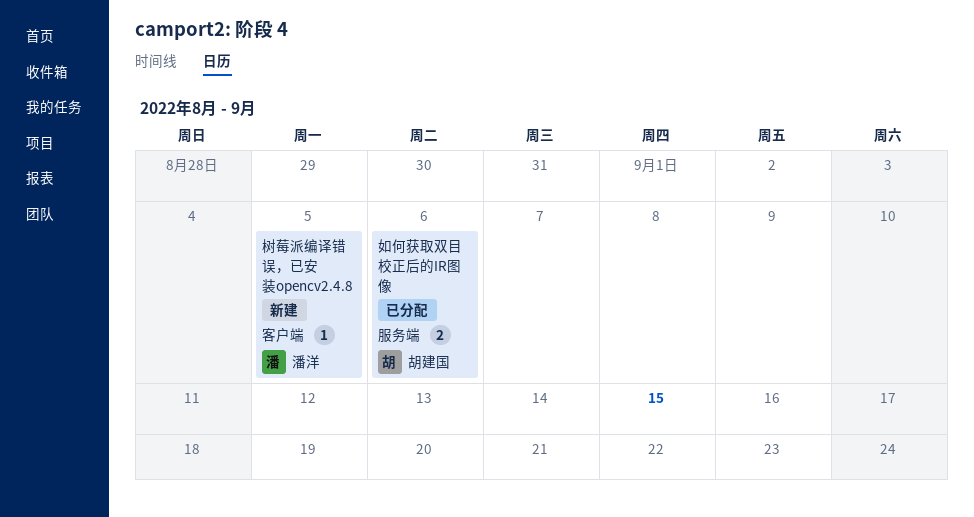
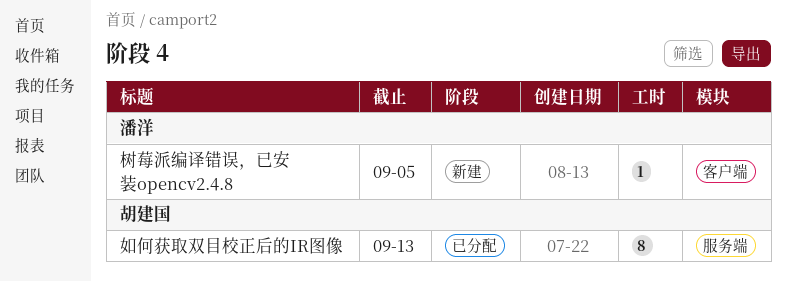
如何获取双目校正后的IR图像, estimate: 2 -> 8
如何获取双目校正后的IR图像, due: Sep 6 -> Sep 13

